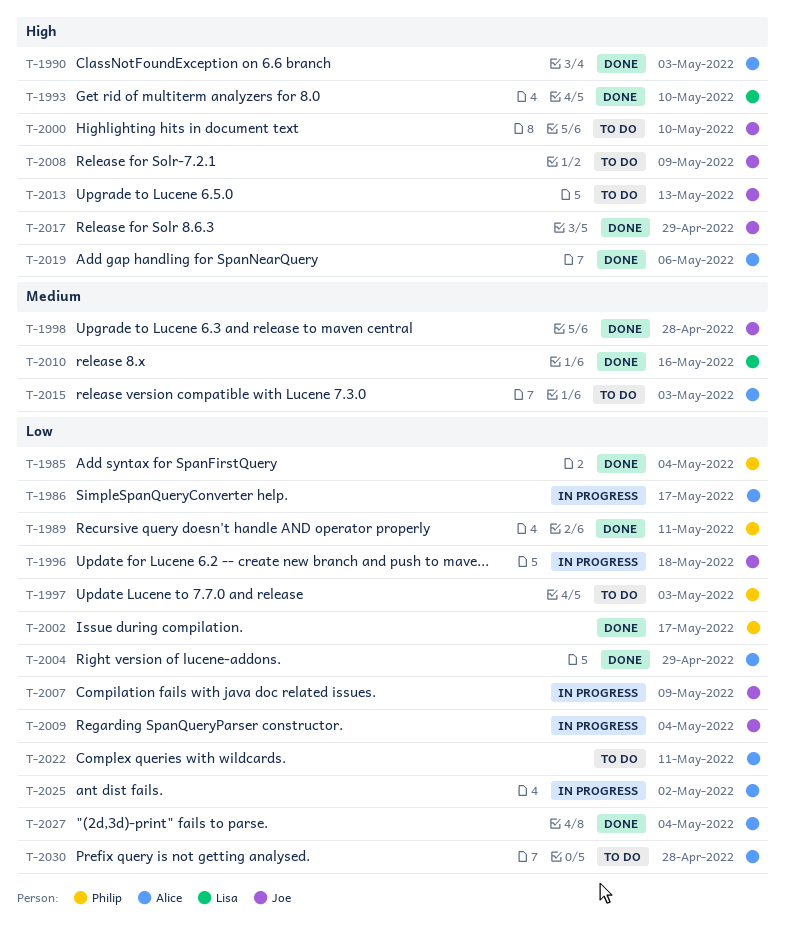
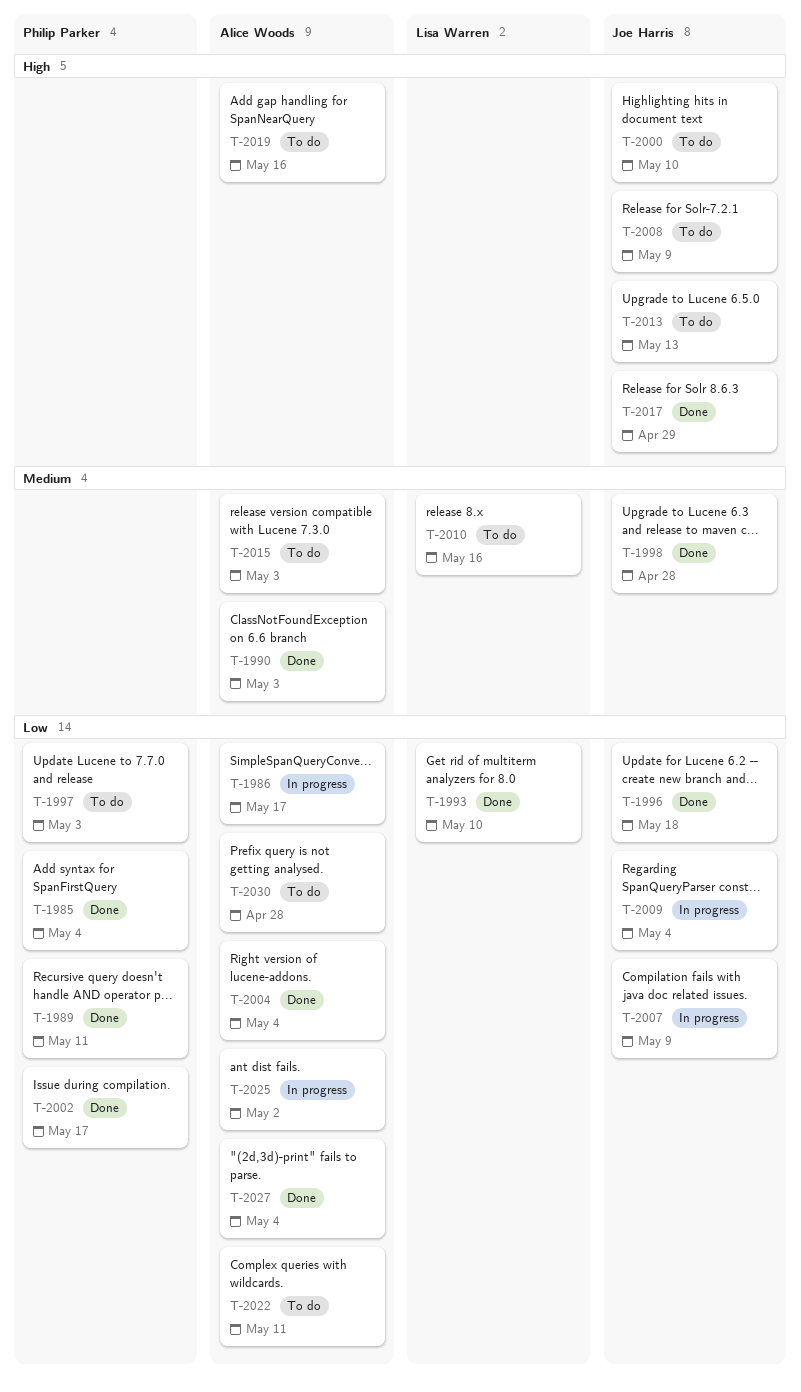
T-1990, priority: High -> Medium
T-1993, priority: High -> Low
T-1996, status: In progress -> Done
T-2004, due: Apr 29 -> May 4
T-2010, status: Done -> To do
T-2019, status: Done -> To do
T-2019, due: May 6 -> May 16

